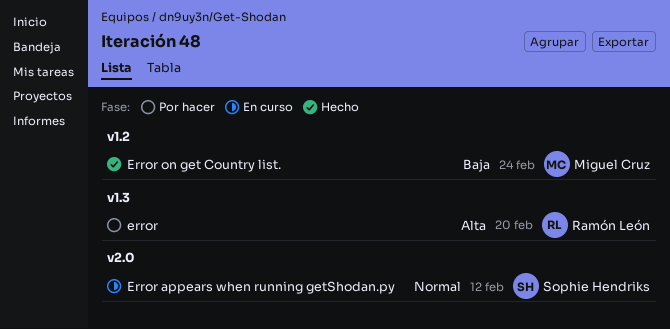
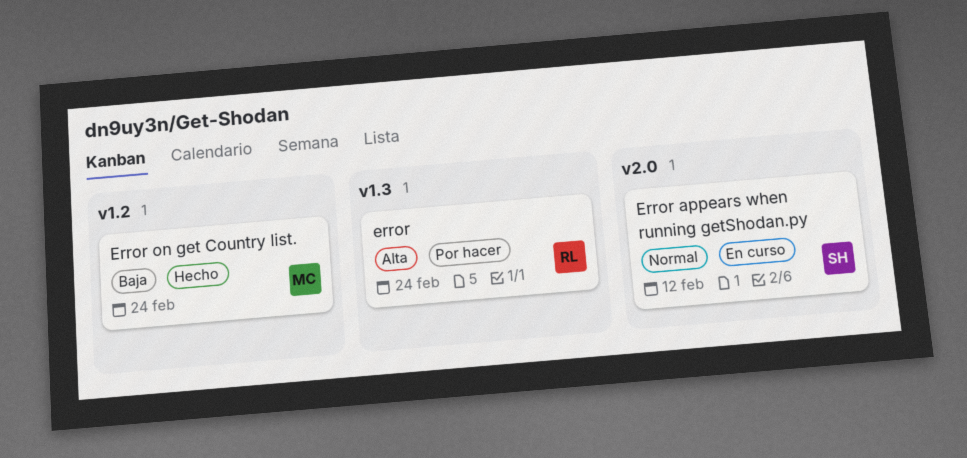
error, due: Feb 20 -> Feb 24

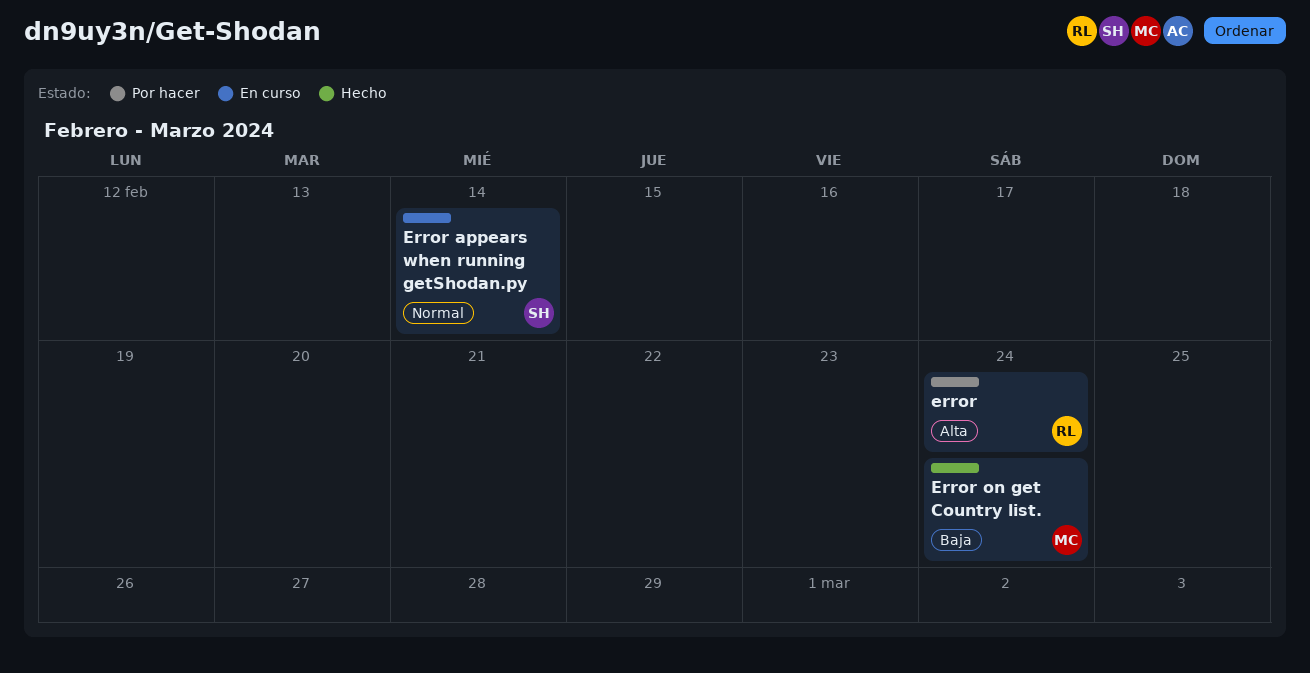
Error appears when running getShodan.py, due: Feb 12 -> Feb 14

